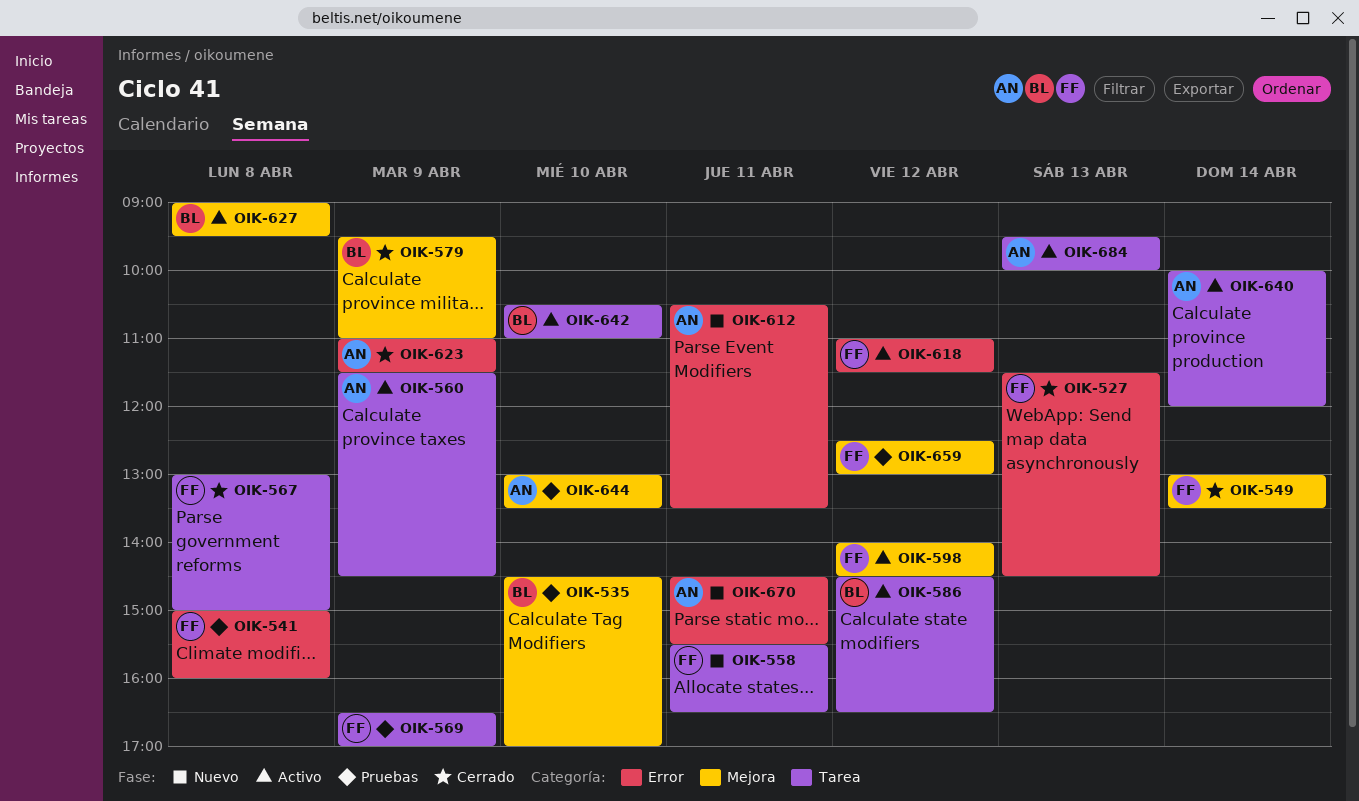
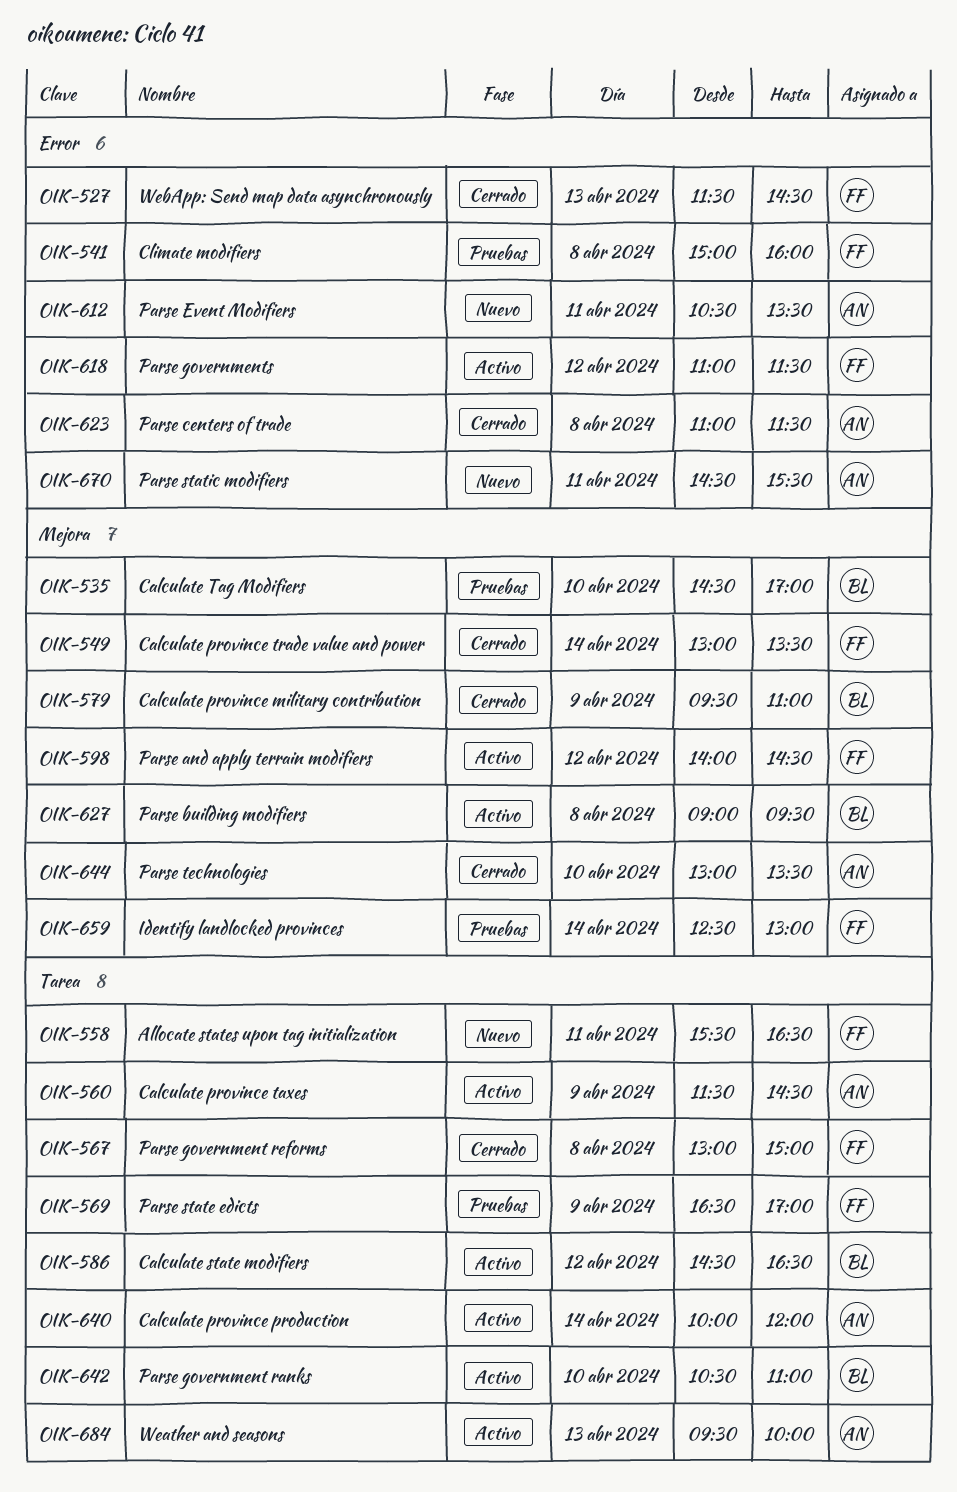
OIK-623, day: Apr 9 -> Apr 8
OIK-644, status: Pruebas -> Cerrado
OIK-659, day: Apr 12 -> Apr 14

